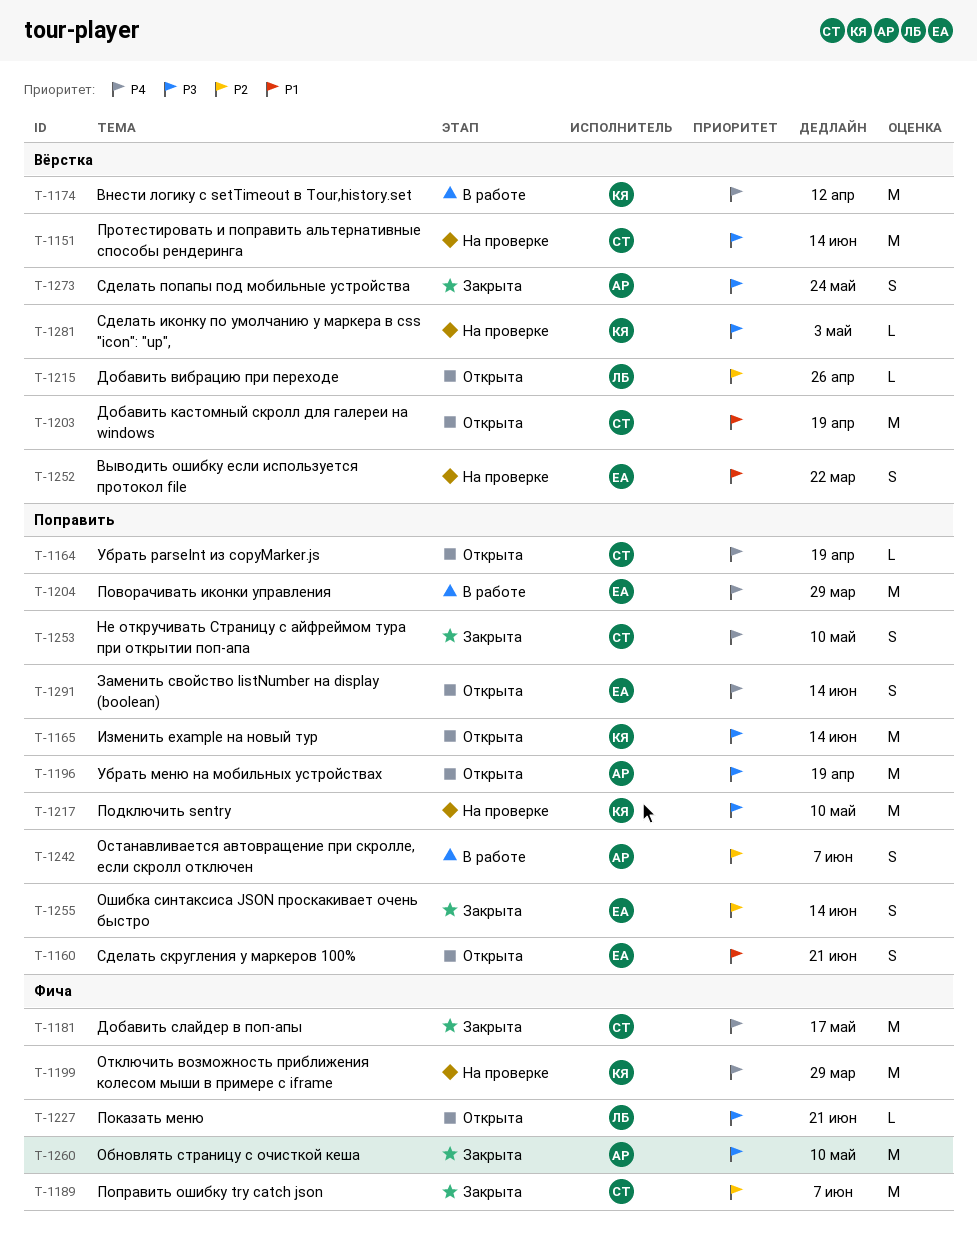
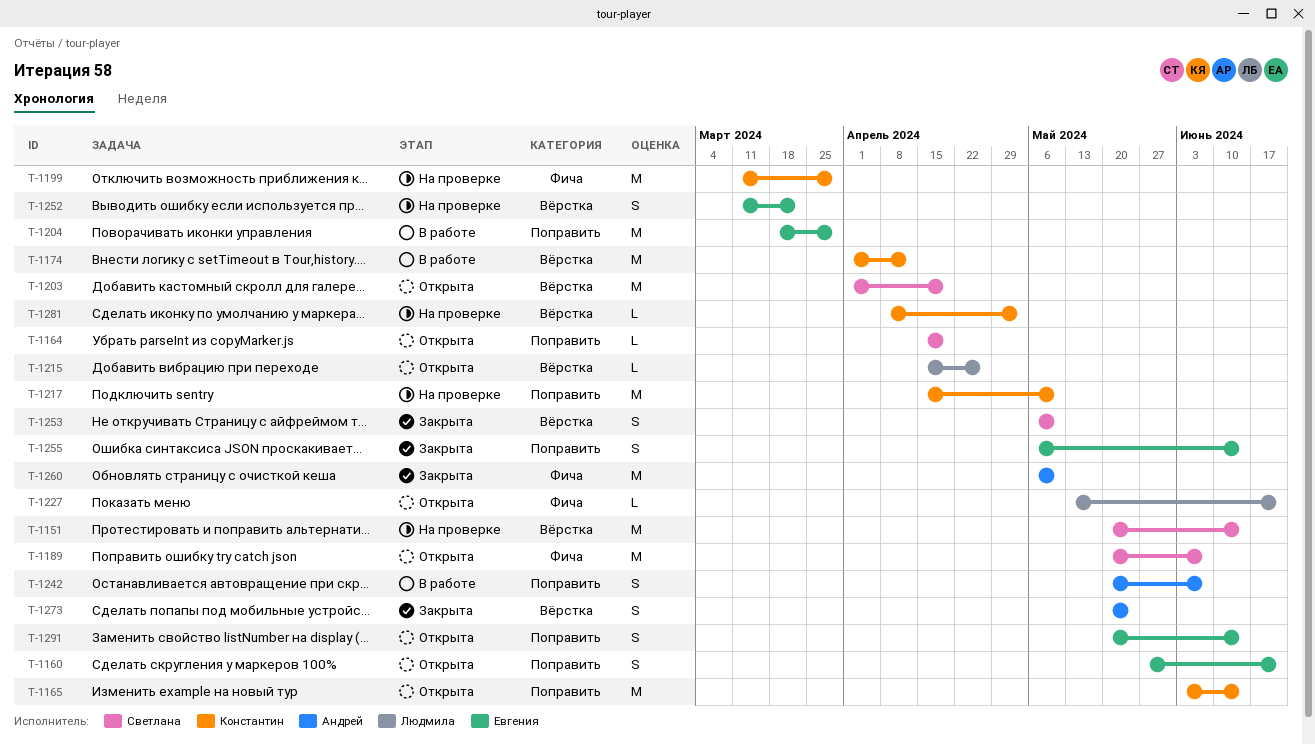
T-1181: present -> none
T-1189, status: Закрыта -> Открыта
T-1196: present -> none
T-1253, label: Поправить -> Вёрстка

